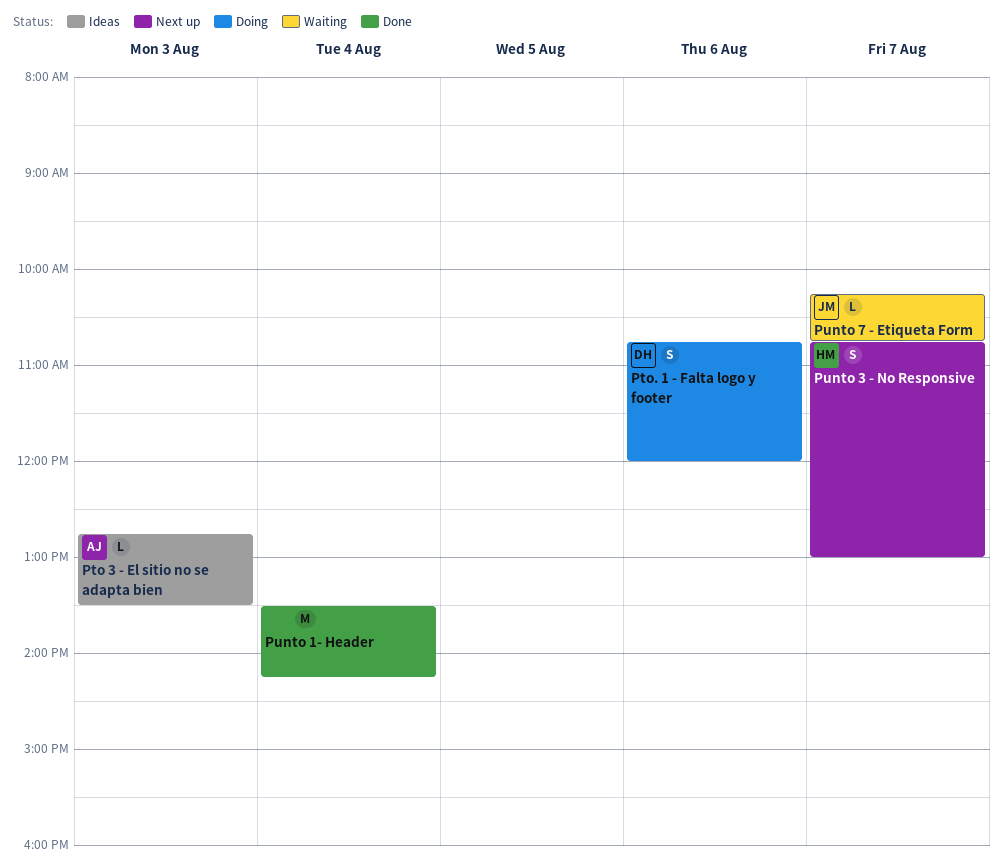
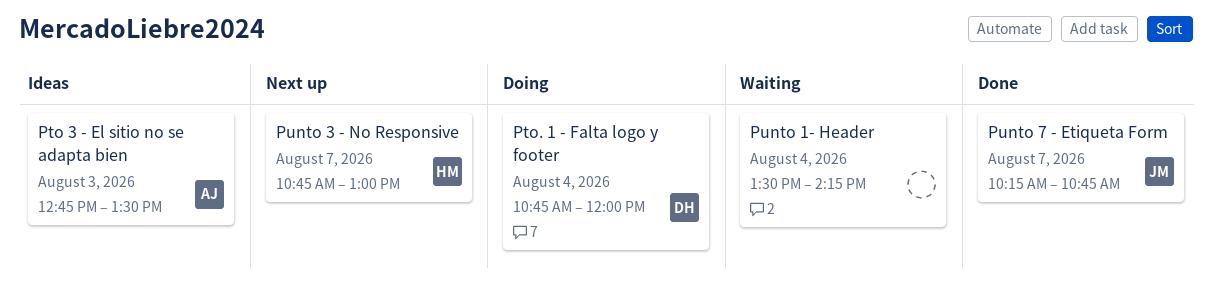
Pto. 1 - Falta logo y footer, day: Aug 6 -> Aug 4
Punto 1- Header, status: Done -> Waiting
Punto 7 - Etiqueta Form, status: Waiting -> Done

